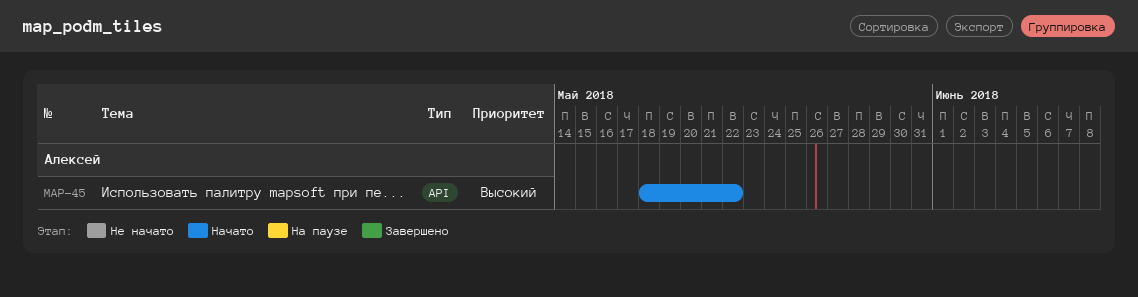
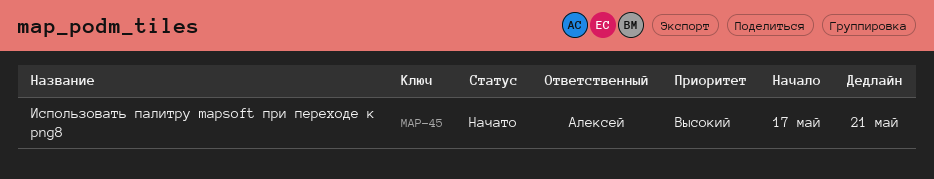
MAP-45, start: May 18 -> May 17
MAP-45, due: May 22 -> May 21

